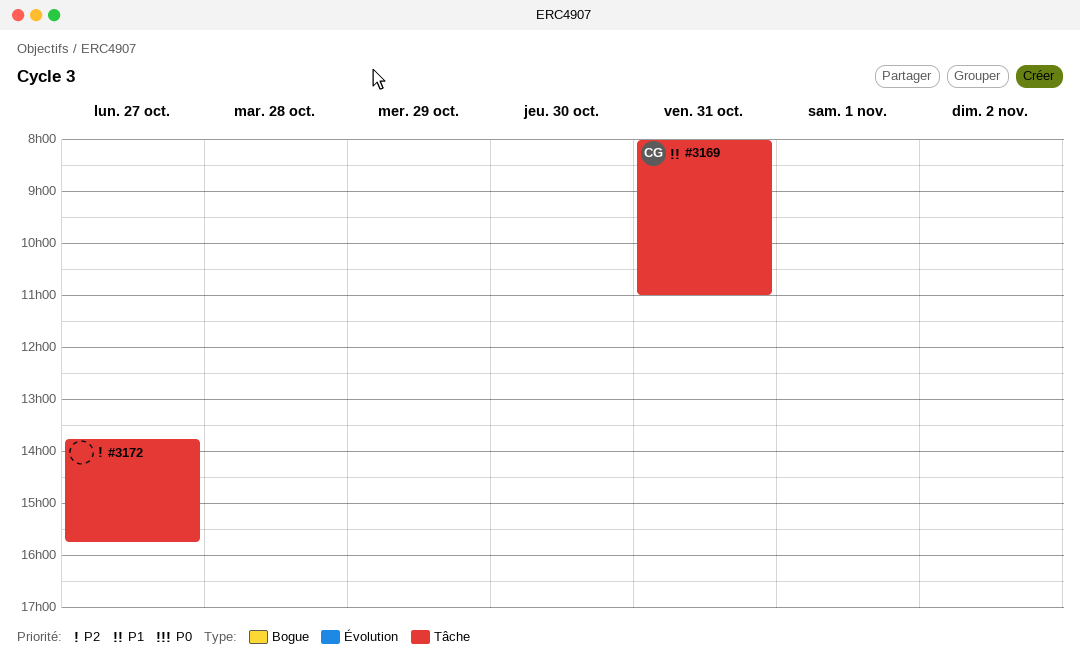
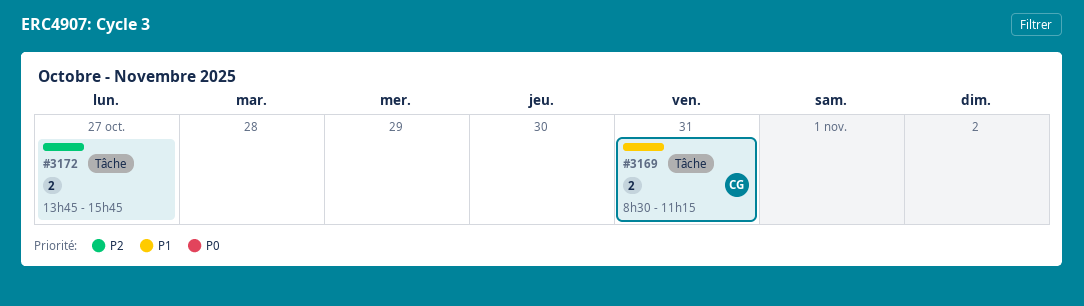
#3169, begins: 08:00 -> 08:30
#3169, ends: 11:00 -> 11:15

